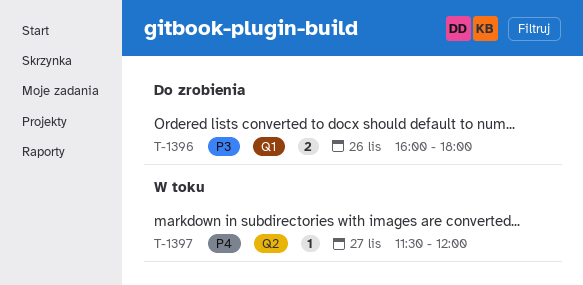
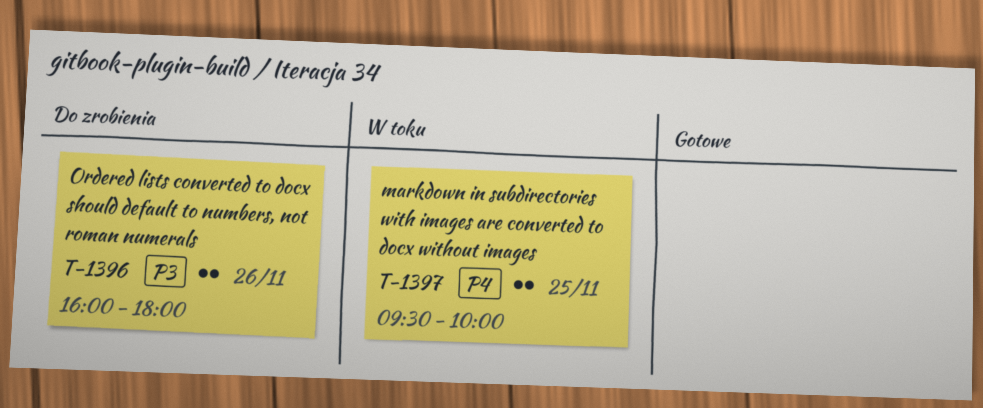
T-1397, estimate: 1 -> 2
T-1397, day: Nov 27 -> Nov 25
T-1397, begins: 11:30 -> 09:30
T-1397, ends: 12:00 -> 10:00

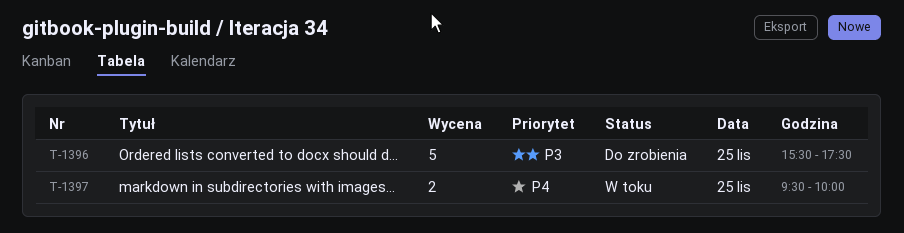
T-1396, estimate: 2 -> 5
T-1396, day: Nov 26 -> Nov 25
T-1396, begins: 16:00 -> 15:30
T-1396, ends: 18:00 -> 17:30

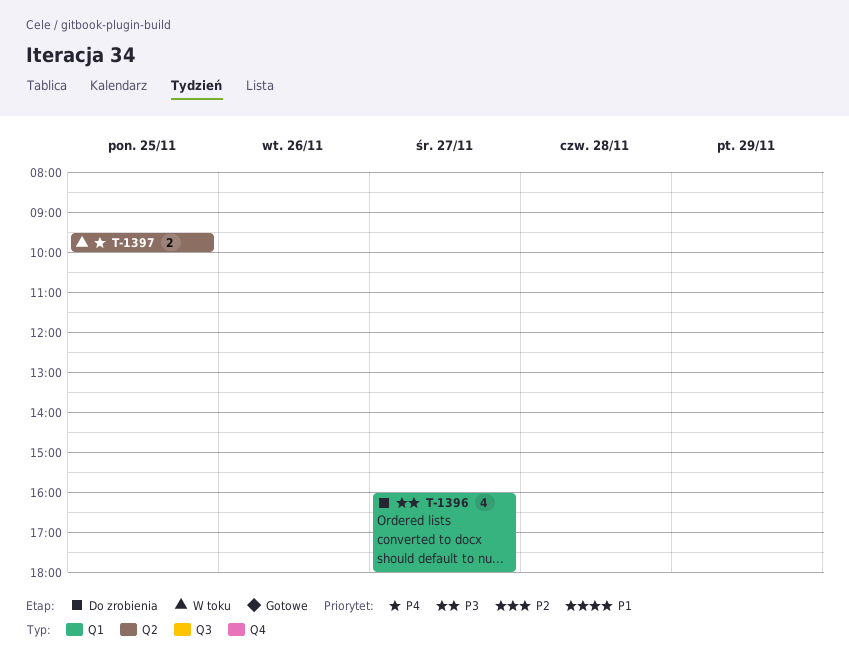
T-1396, estimate: 5 -> 4
T-1396, day: Nov 25 -> Nov 27
T-1396, begins: 15:30 -> 16:00
T-1396, ends: 17:30 -> 18:00

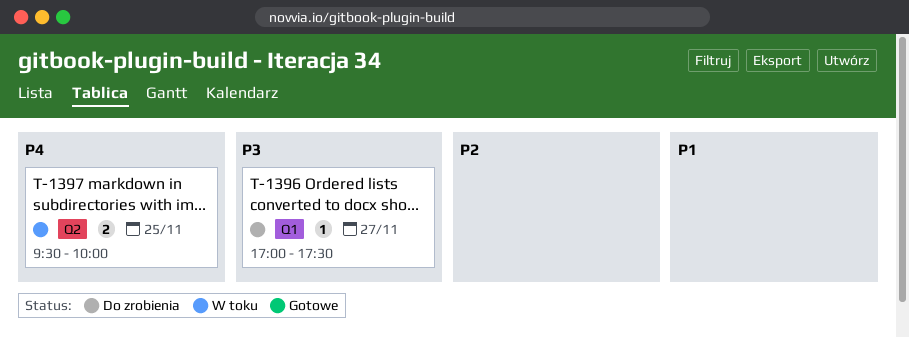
T-1396, estimate: 4 -> 1
T-1396, begins: 16:00 -> 17:00
T-1396, ends: 18:00 -> 17:30

